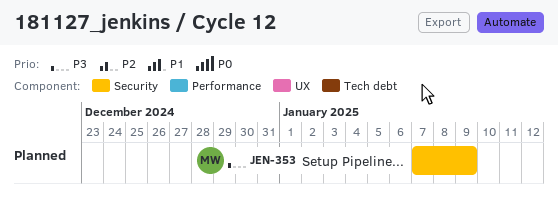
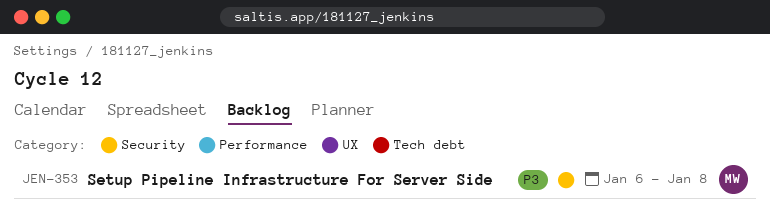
JEN-353, start: Jan 7 -> Jan 6
JEN-353, due: Jan 9 -> Jan 8

